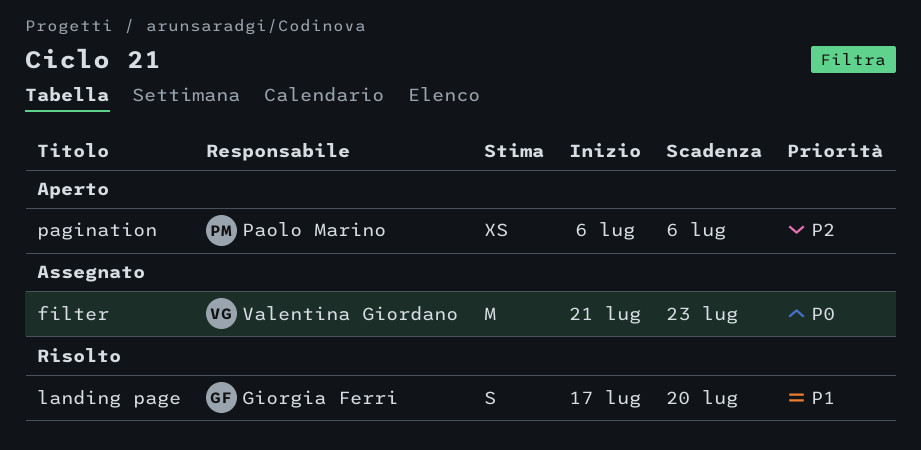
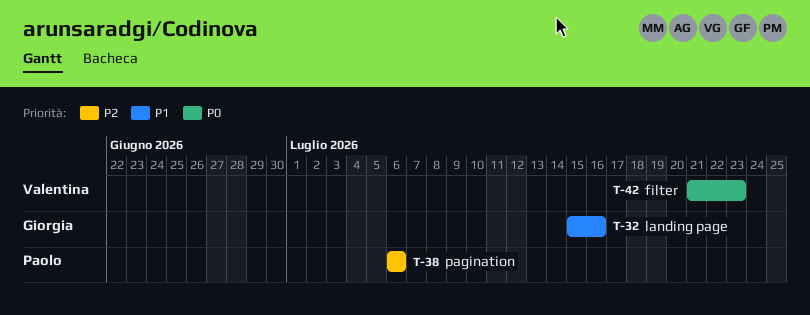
landing page, start: Jul 17 -> Jul 15
landing page, due: Jul 20 -> Jul 16

